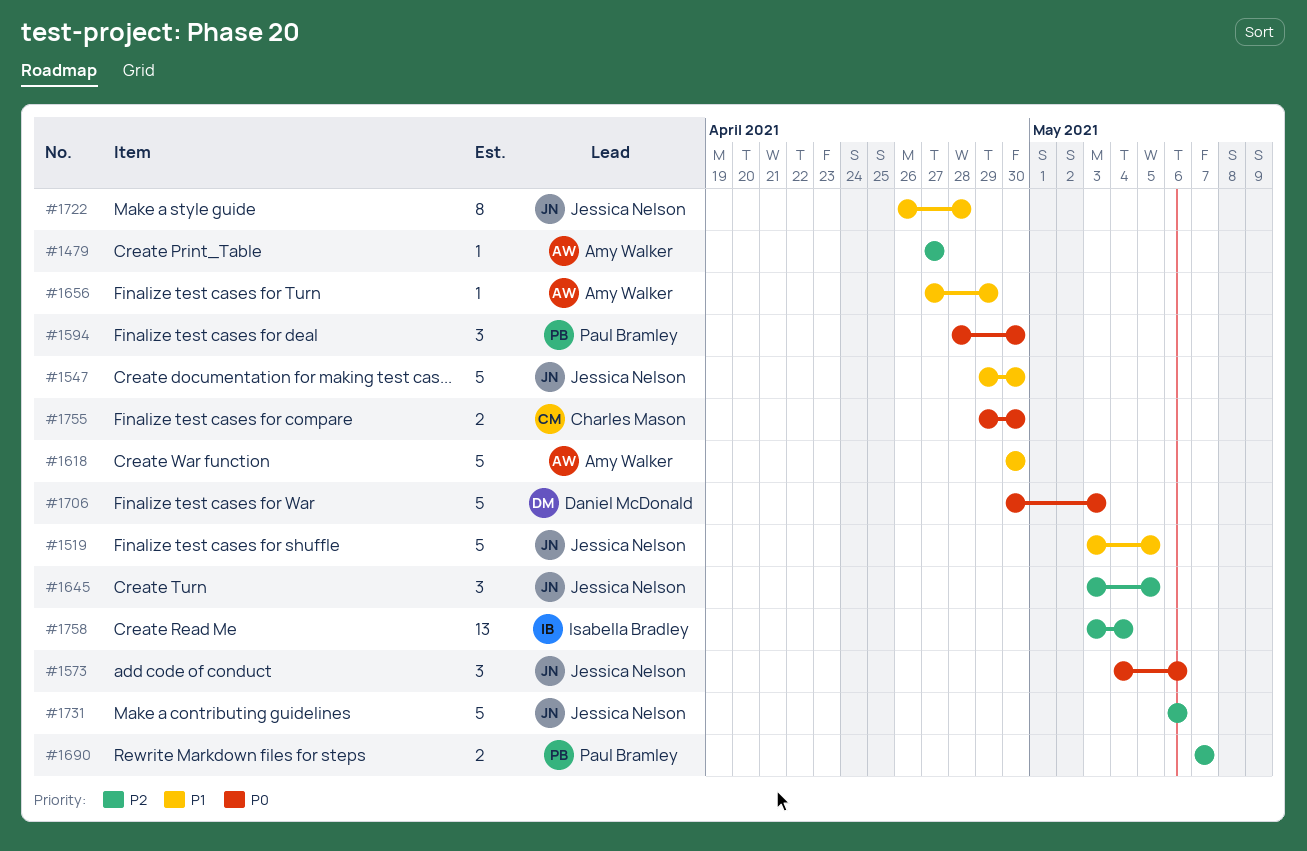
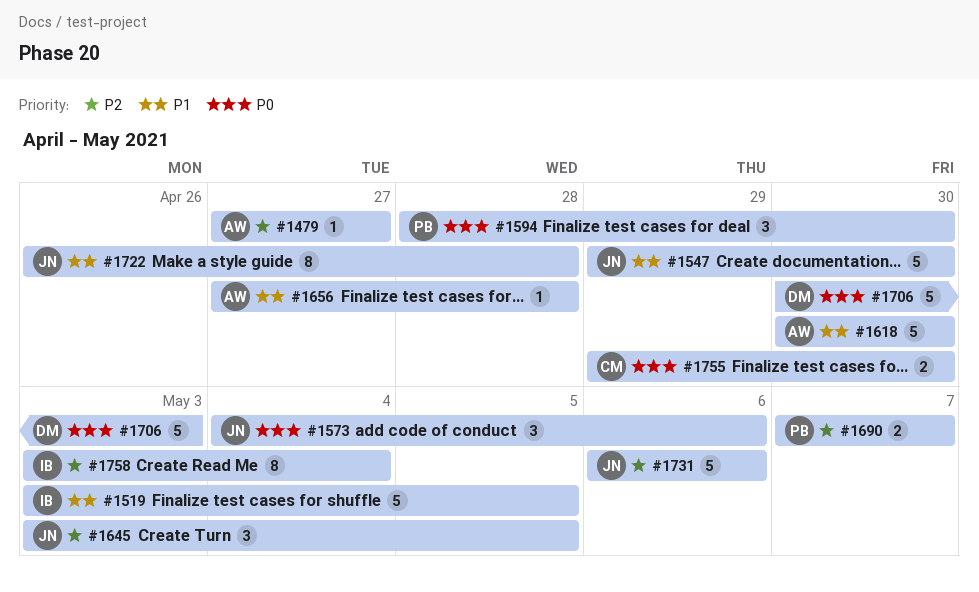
#1519, owner: Jessica Nelson -> Isabella Bradley
#1656, due: Apr 29 -> Apr 28
#1758, estimate: 13 -> 8

